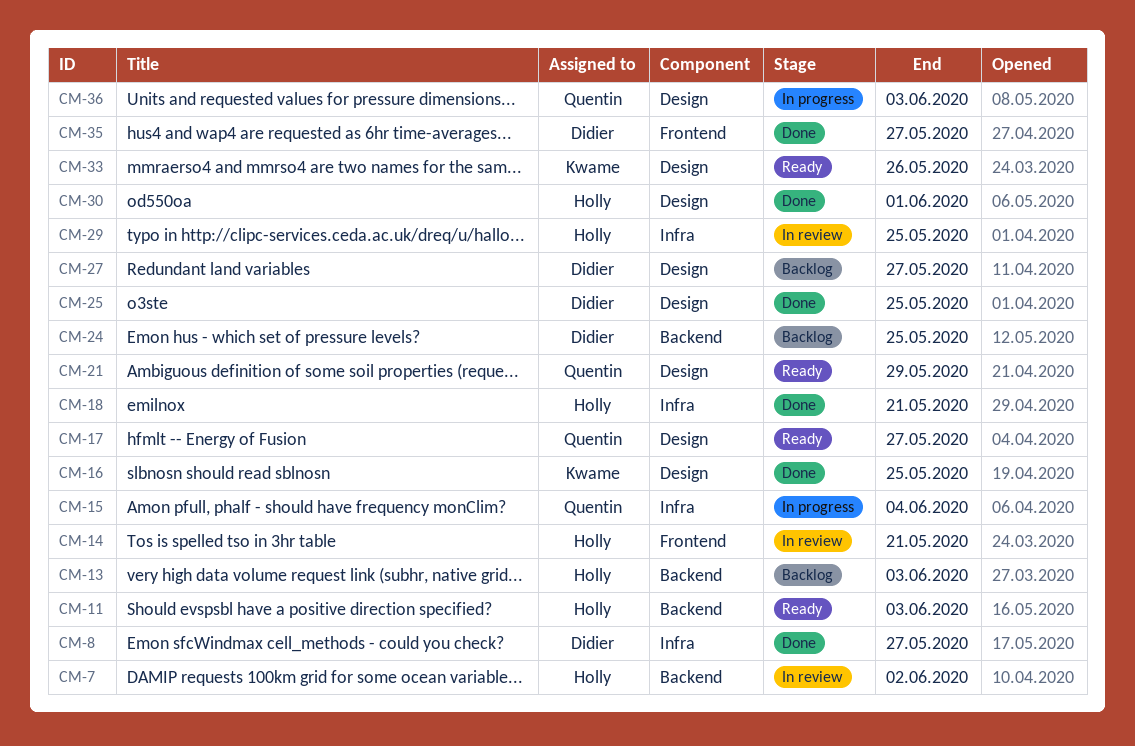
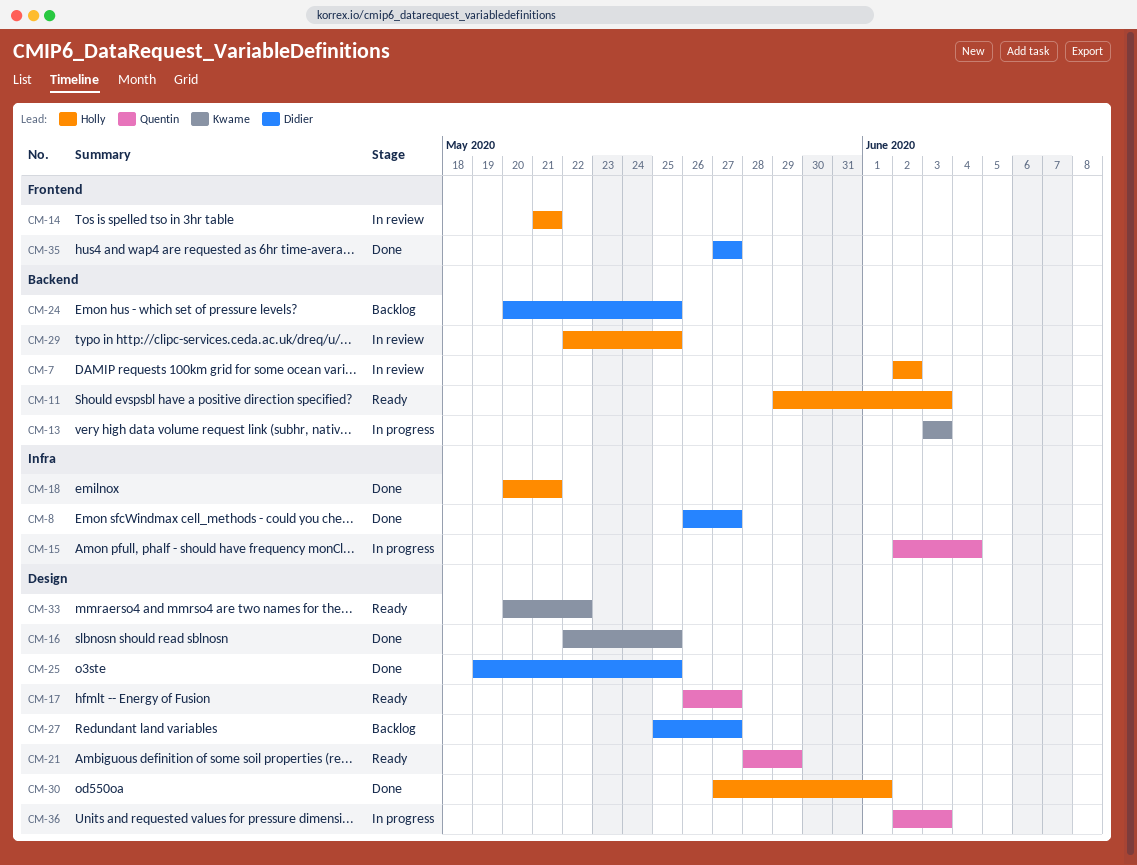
CM-13, status: Backlog -> In progress
CM-13, owner: Holly -> Kwame
CM-29, label: Infra -> Backend
CM-33, due: May 26 -> May 22

